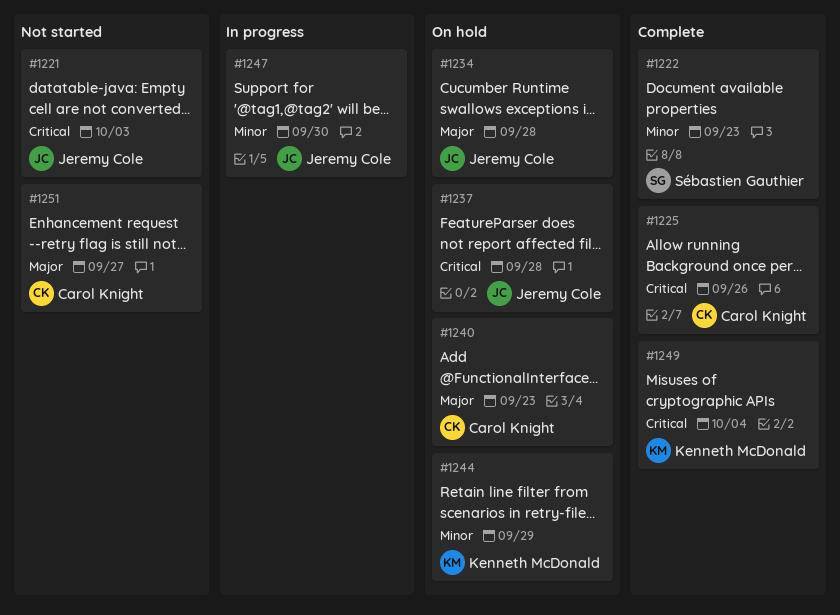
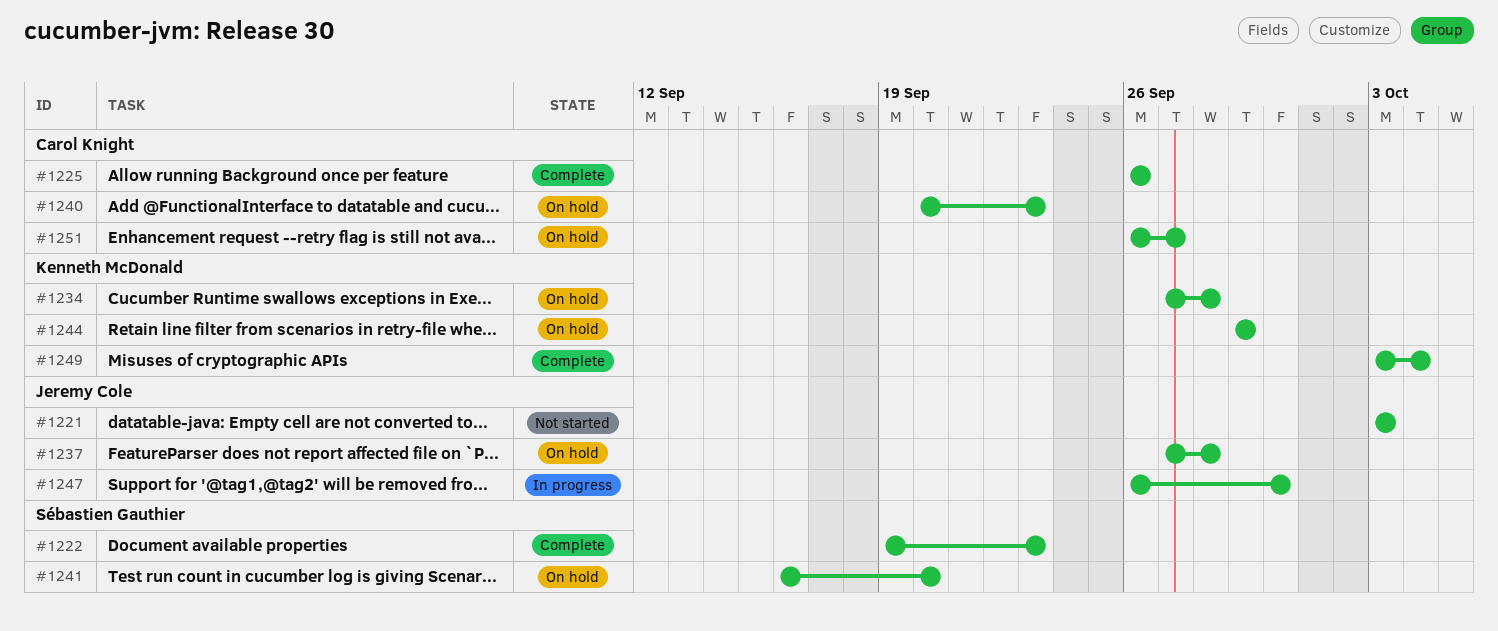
#1234, owner: Jeremy Cole -> Kenneth McDonald
#1241: none -> present
#1251, status: Not started -> On hold

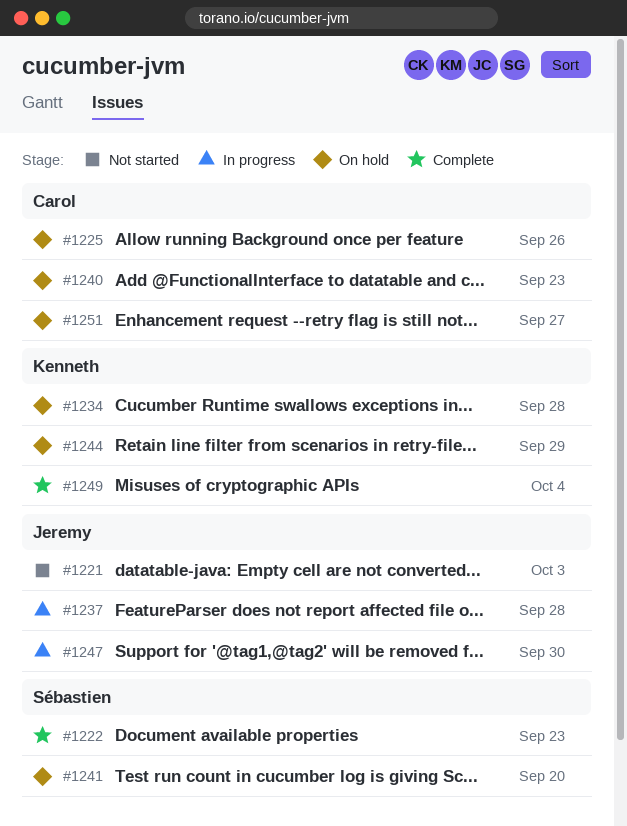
#1225, status: Complete -> On hold
#1237, status: On hold -> In progress

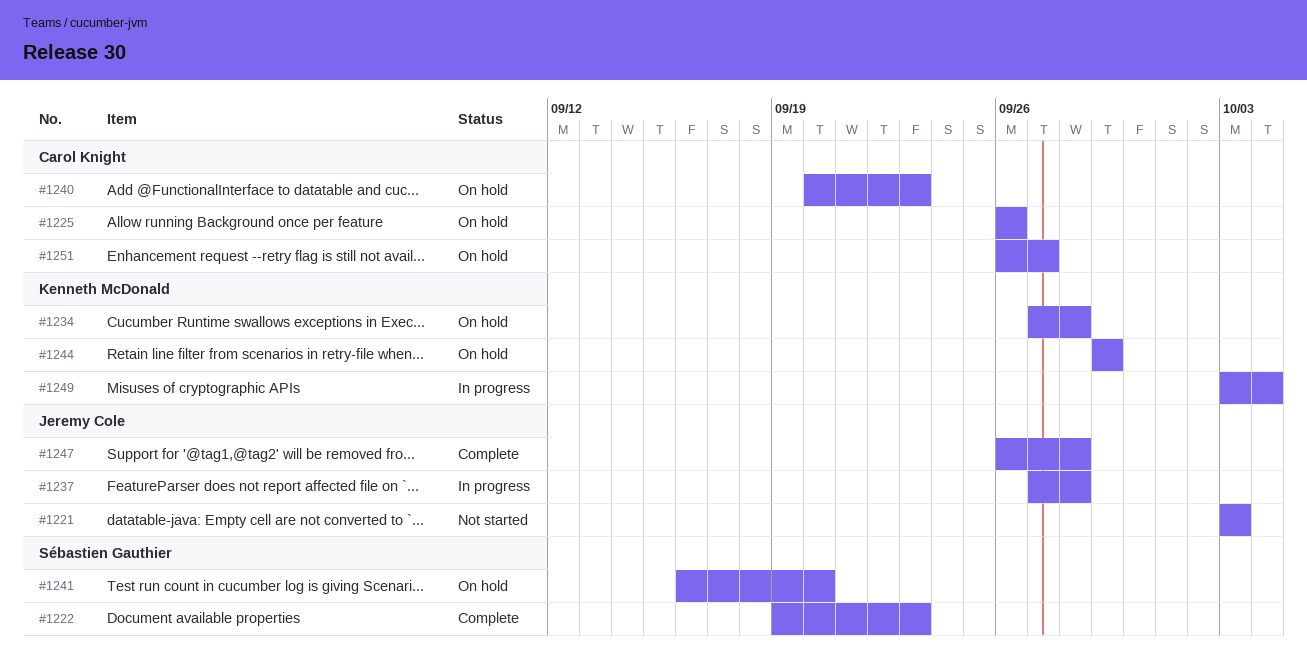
#1247, status: In progress -> Complete
#1247, due: Sep 30 -> Sep 28
#1249, status: Complete -> In progress

